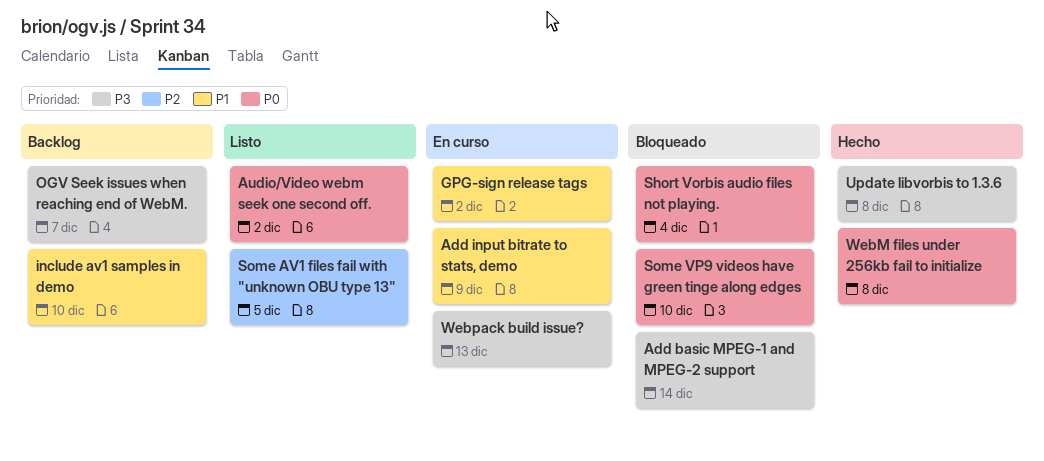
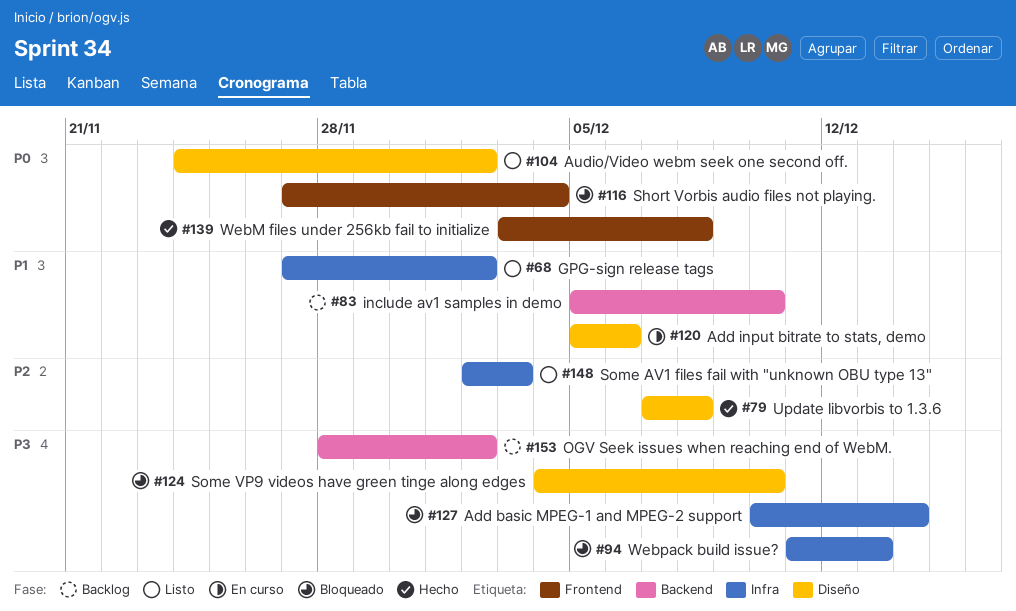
Add input bitrate to stats, demo, due: Dec 9 -> Dec 6
GPG-sign release tags, status: En curso -> Listo
OGV Seek issues when reaching end of WebM., due: Dec 7 -> Dec 2
Some AV1 files fail with "unknown OBU type 13", due: Dec 5 -> Dec 3
Some VP9 videos have green tinge along edges, priority: P0 -> P3
Update libvorbis to 1.3.6, priority: P3 -> P2
Webpack build issue?, status: En curso -> Bloqueado

